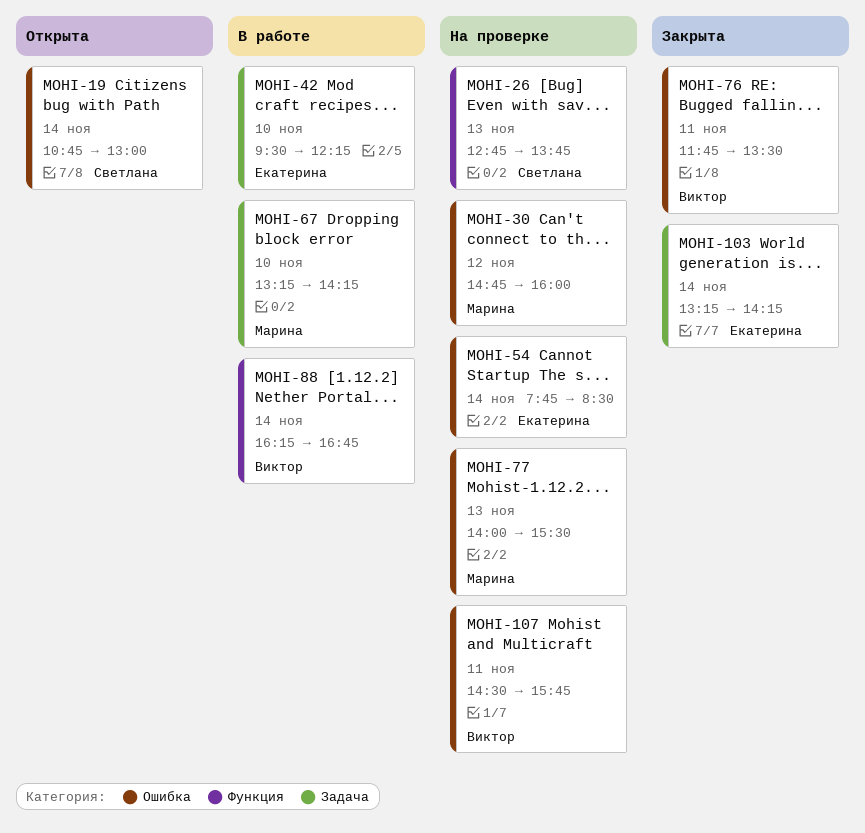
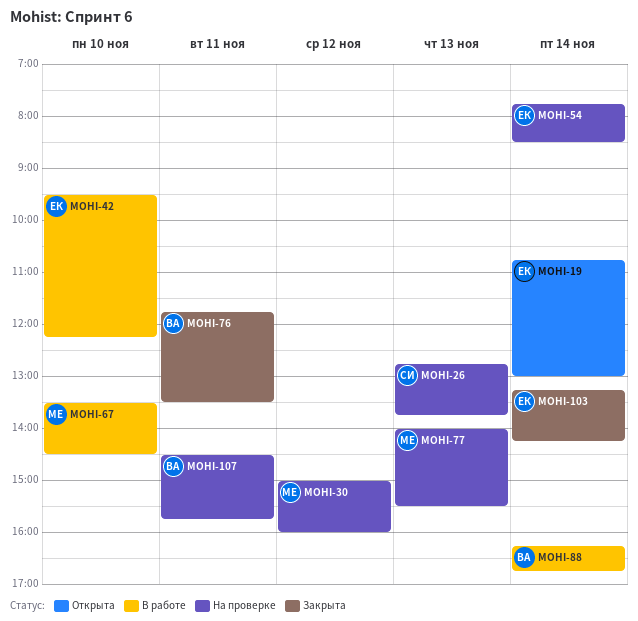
MOHI-19, owner: Светлана -> Екатерина
MOHI-30, begins: 14:45 -> 15:00
MOHI-67, begins: 13:15 -> 13:30
MOHI-67, ends: 14:15 -> 14:30

